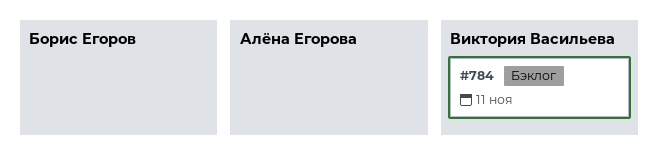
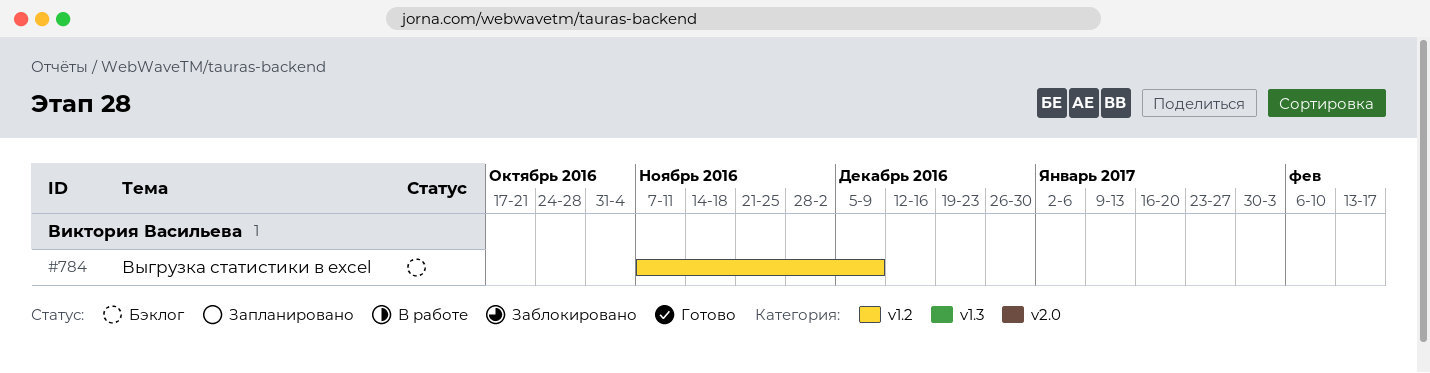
#784, due: Nov 11 -> Dec 9

